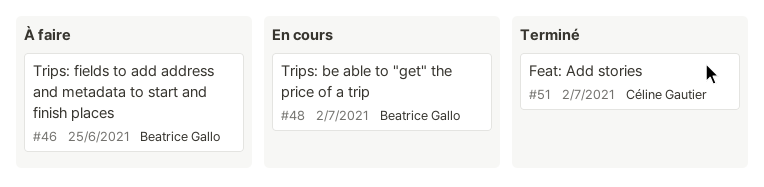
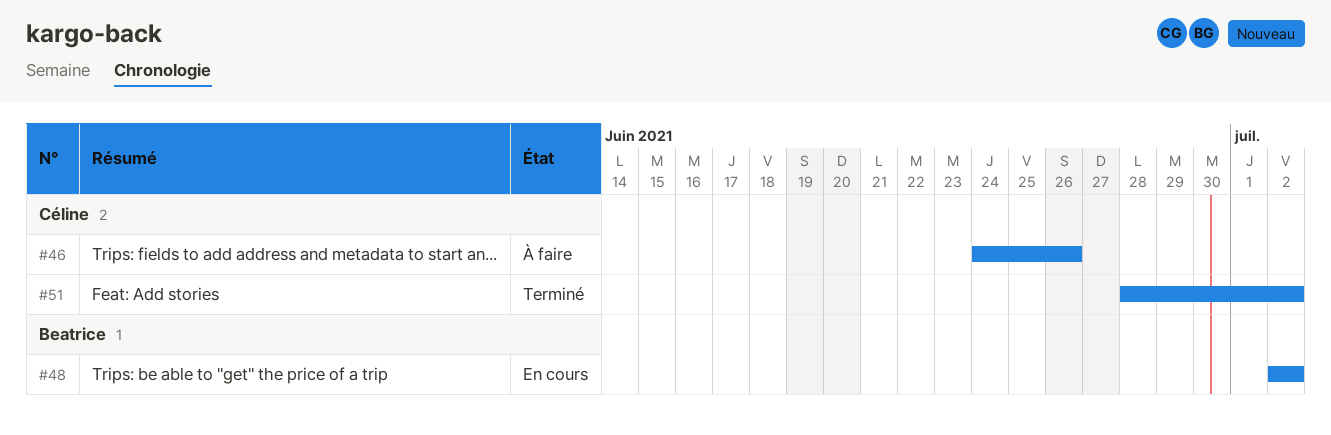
#46, owner: Beatrice Gallo -> Céline Gautier
#46, due: Jun 25 -> Jun 26

